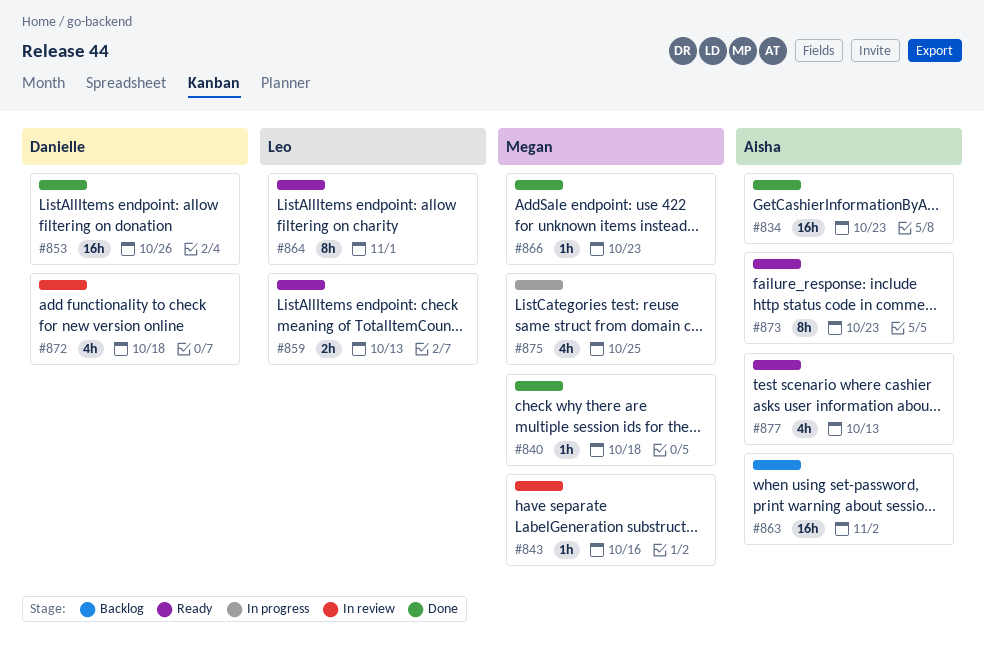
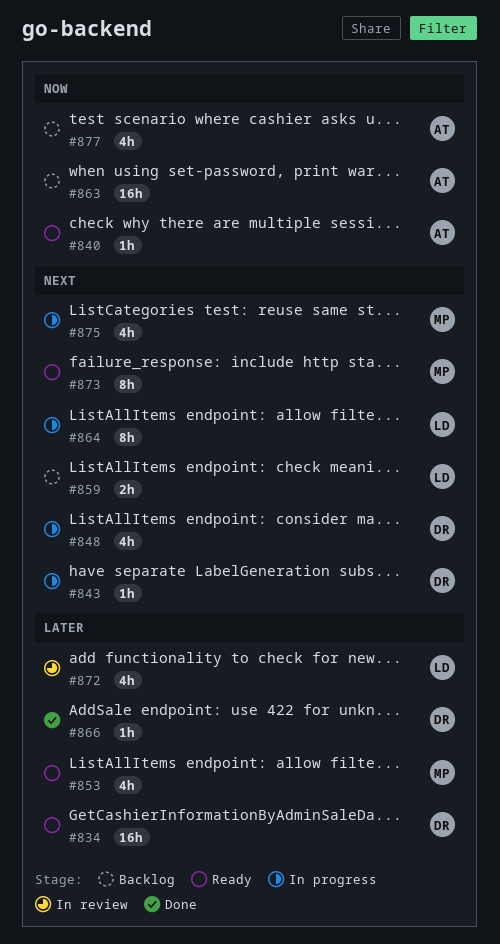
#834, status: Done -> Ready
#834, owner: Aisha -> Danielle
#840, status: Done -> Ready
#840, owner: Megan -> Aisha
#843, status: In review -> In progress
#843, owner: Megan -> Danielle
#848: none -> present
#853, status: Done -> Ready
#853, owner: Danielle -> Megan
#853, estimate: 16h -> 4h
#859, status: Ready -> Backlog
#864, status: Ready -> In progress
#866, owner: Megan -> Danielle
#872, owner: Danielle -> Leo
#873, owner: Aisha -> Megan
#877, status: Ready -> Backlog

